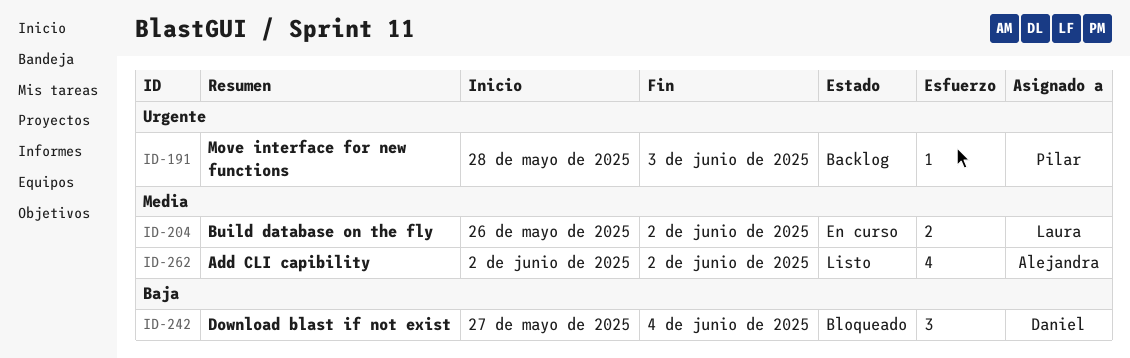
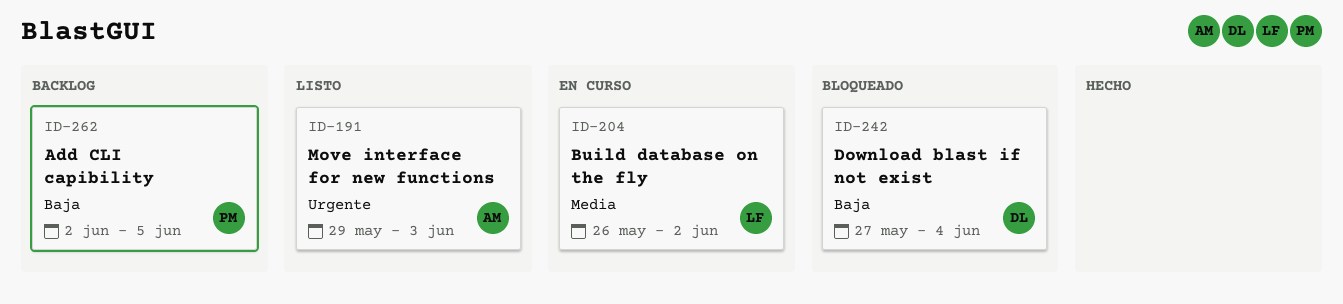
ID-191, status: Backlog -> Listo
ID-191, owner: Pilar -> Alejandra
ID-191, start: May 28 -> May 29
ID-262, status: Listo -> Backlog
ID-262, owner: Alejandra -> Pilar
ID-262, priority: Media -> Baja
ID-262, due: Jun 2 -> Jun 5

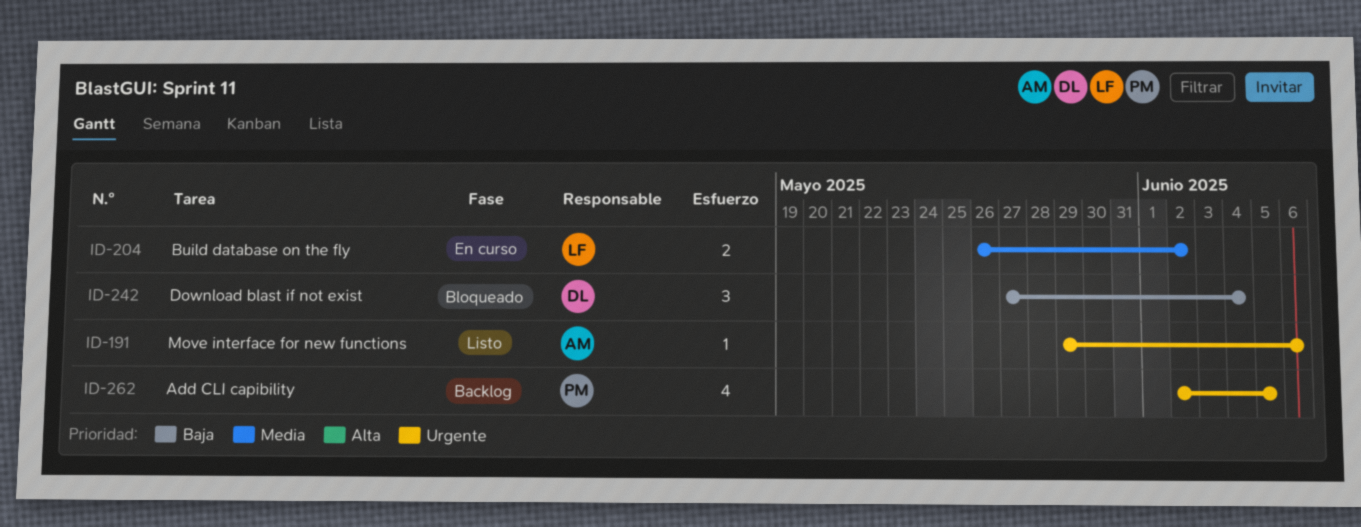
ID-191, due: Jun 3 -> Jun 6
ID-262, priority: Baja -> Urgente

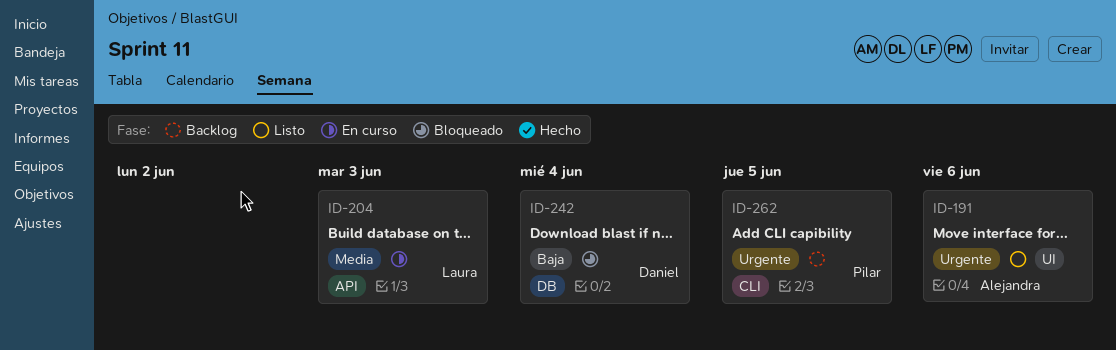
ID-204, due: Jun 2 -> Jun 3

